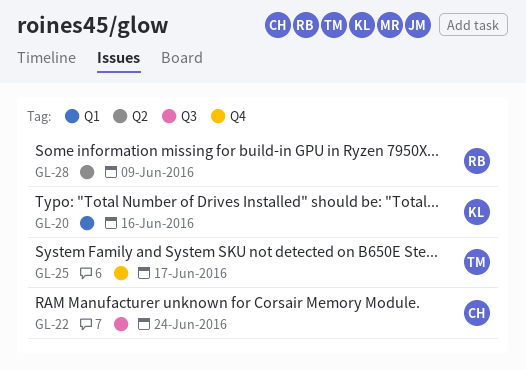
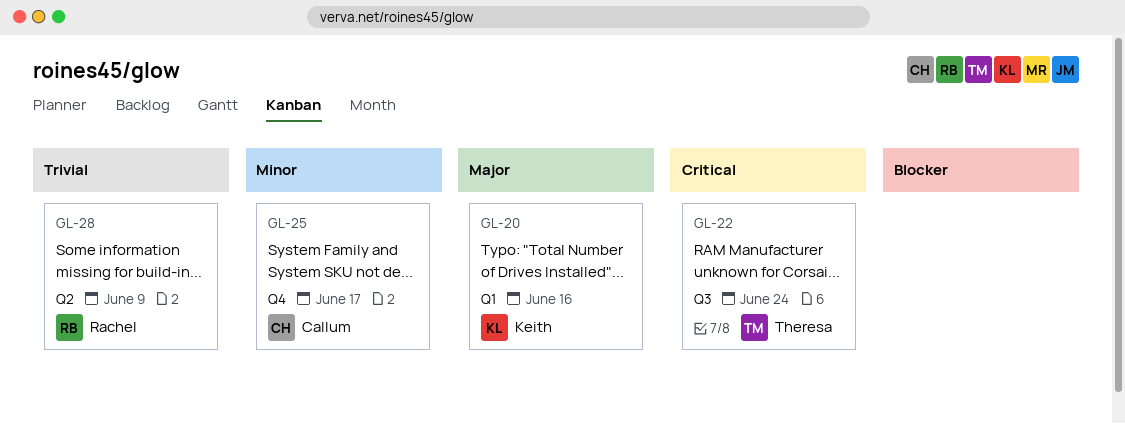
GL-22, owner: Callum -> Theresa
GL-25, owner: Theresa -> Callum

